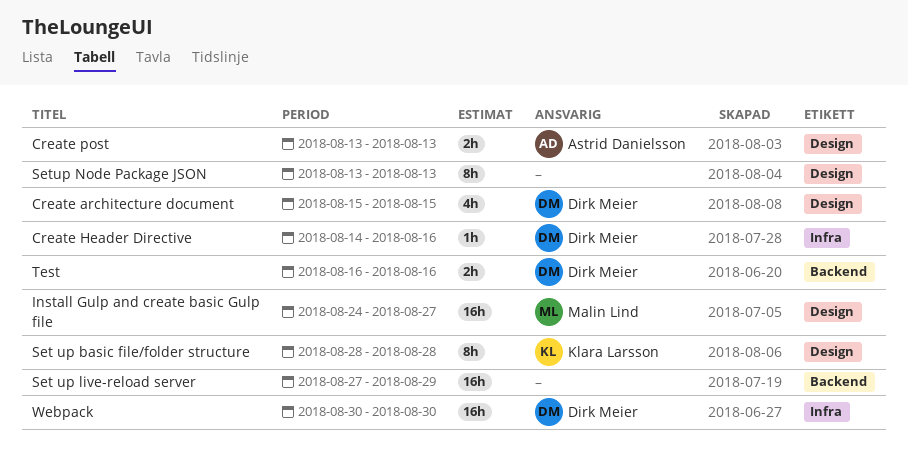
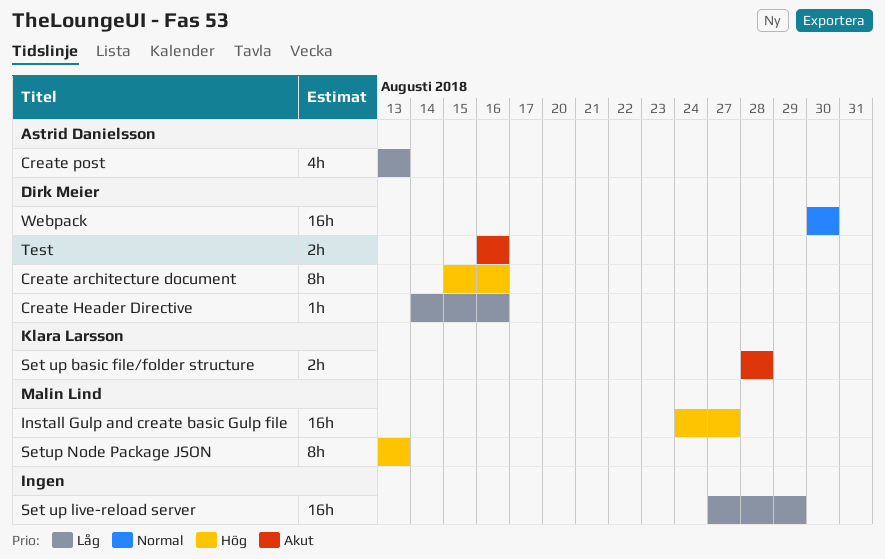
Create architecture document, estimate: 4h -> 8h
Create architecture document, due: Aug 15 -> Aug 16
Create post, estimate: 2h -> 4h
Set up basic file/folder structure, estimate: 8h -> 2h
Setup Node Package JSON, owner: none -> Malin Lind

